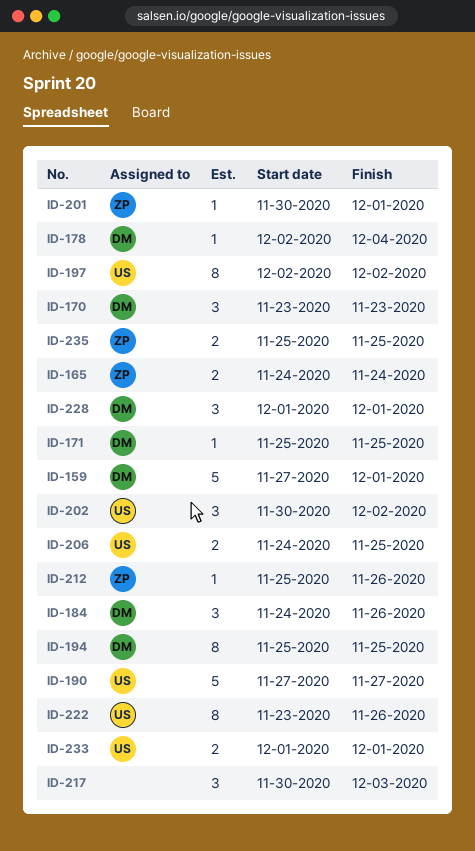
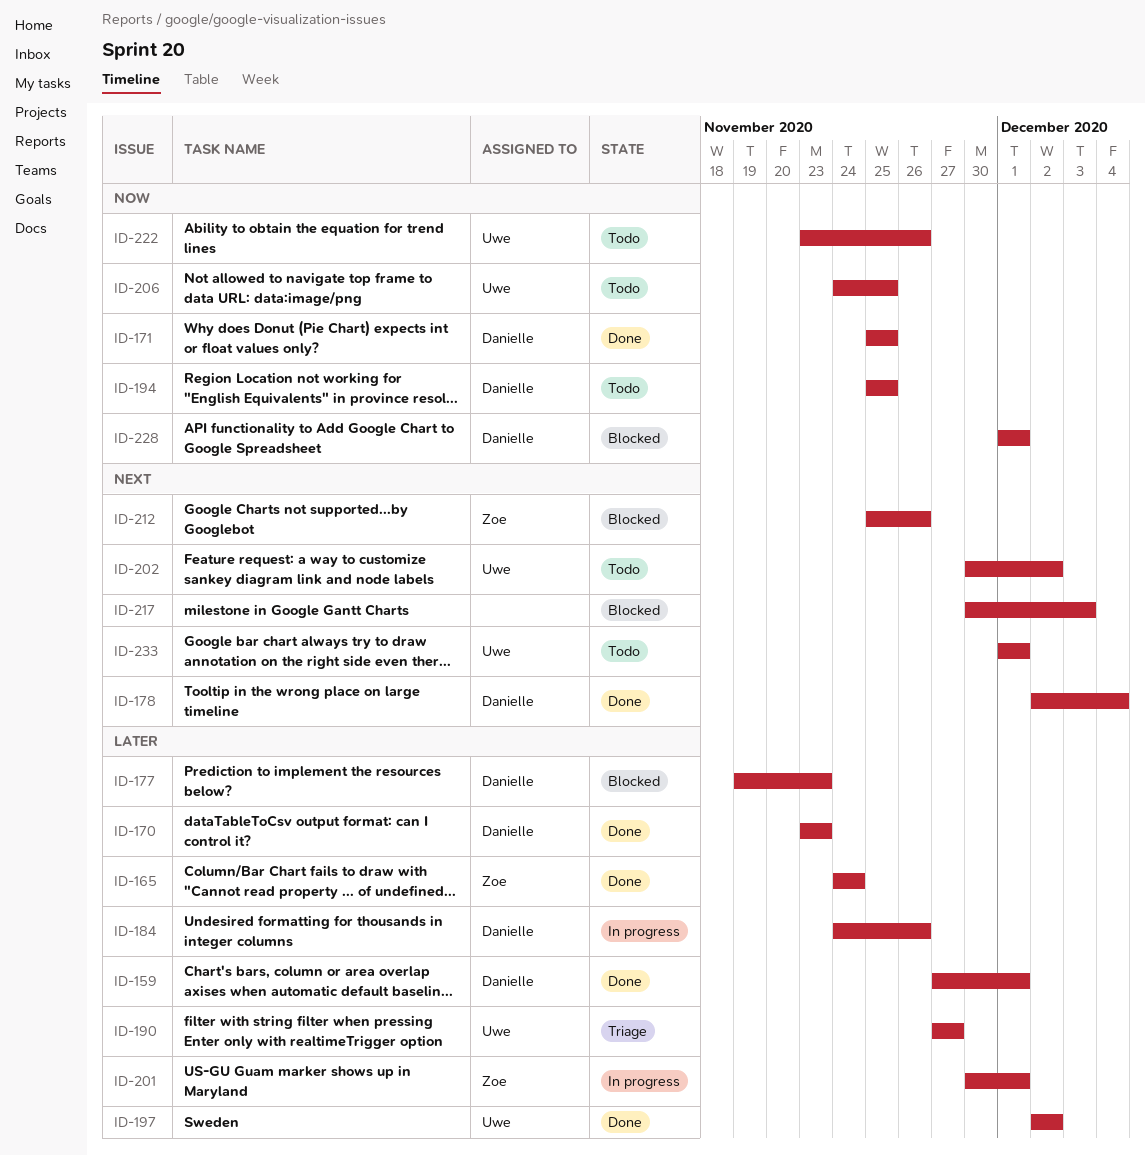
ID-177: none -> present
ID-235: present -> none

